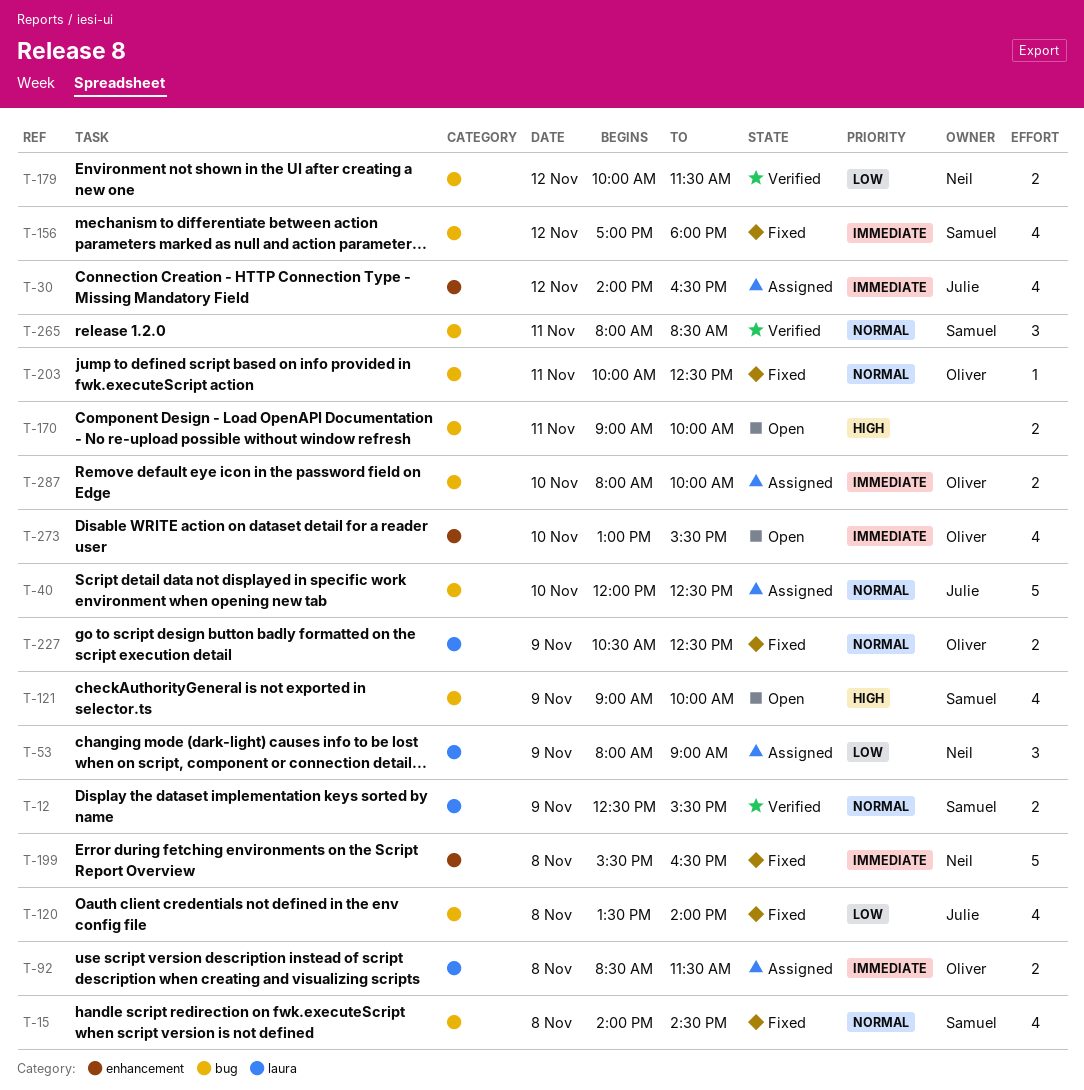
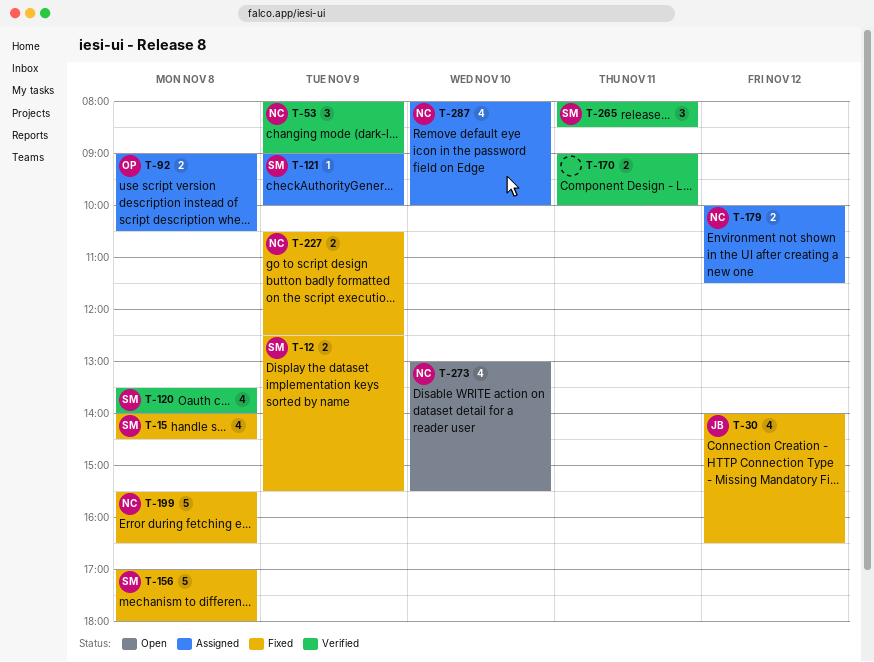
T-12, status: Verified -> Fixed
T-30, status: Assigned -> Fixed
T-40: present -> none
T-53, status: Assigned -> Verified
T-92, begins: 08:30 -> 09:00
T-92, ends: 11:30 -> 10:30
T-120, status: Fixed -> Verified
T-120, owner: Julie -> Samuel
T-121, status: Open -> Assigned
T-121, estimate: 4 -> 1
T-156, estimate: 4 -> 5
T-156, day: Nov 12 -> Nov 8
T-170, status: Open -> Verified
T-179, status: Verified -> Assigned
T-203: present -> none
T-227, owner: Oliver -> Neil
T-273, owner: Oliver -> Neil
T-287, owner: Oliver -> Neil
T-287, estimate: 2 -> 4

